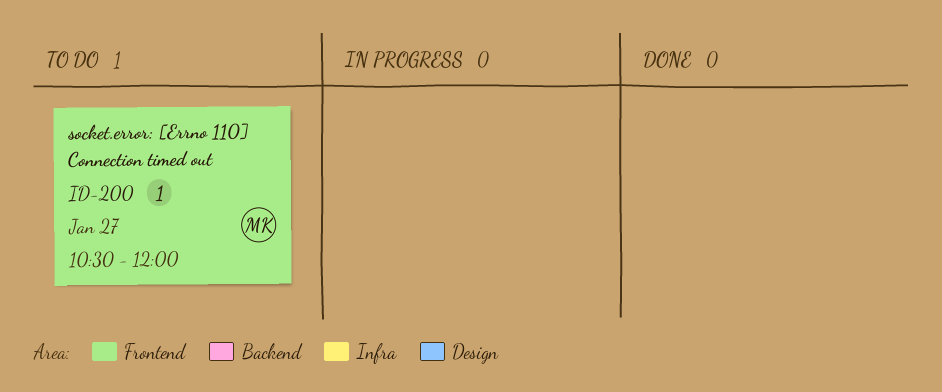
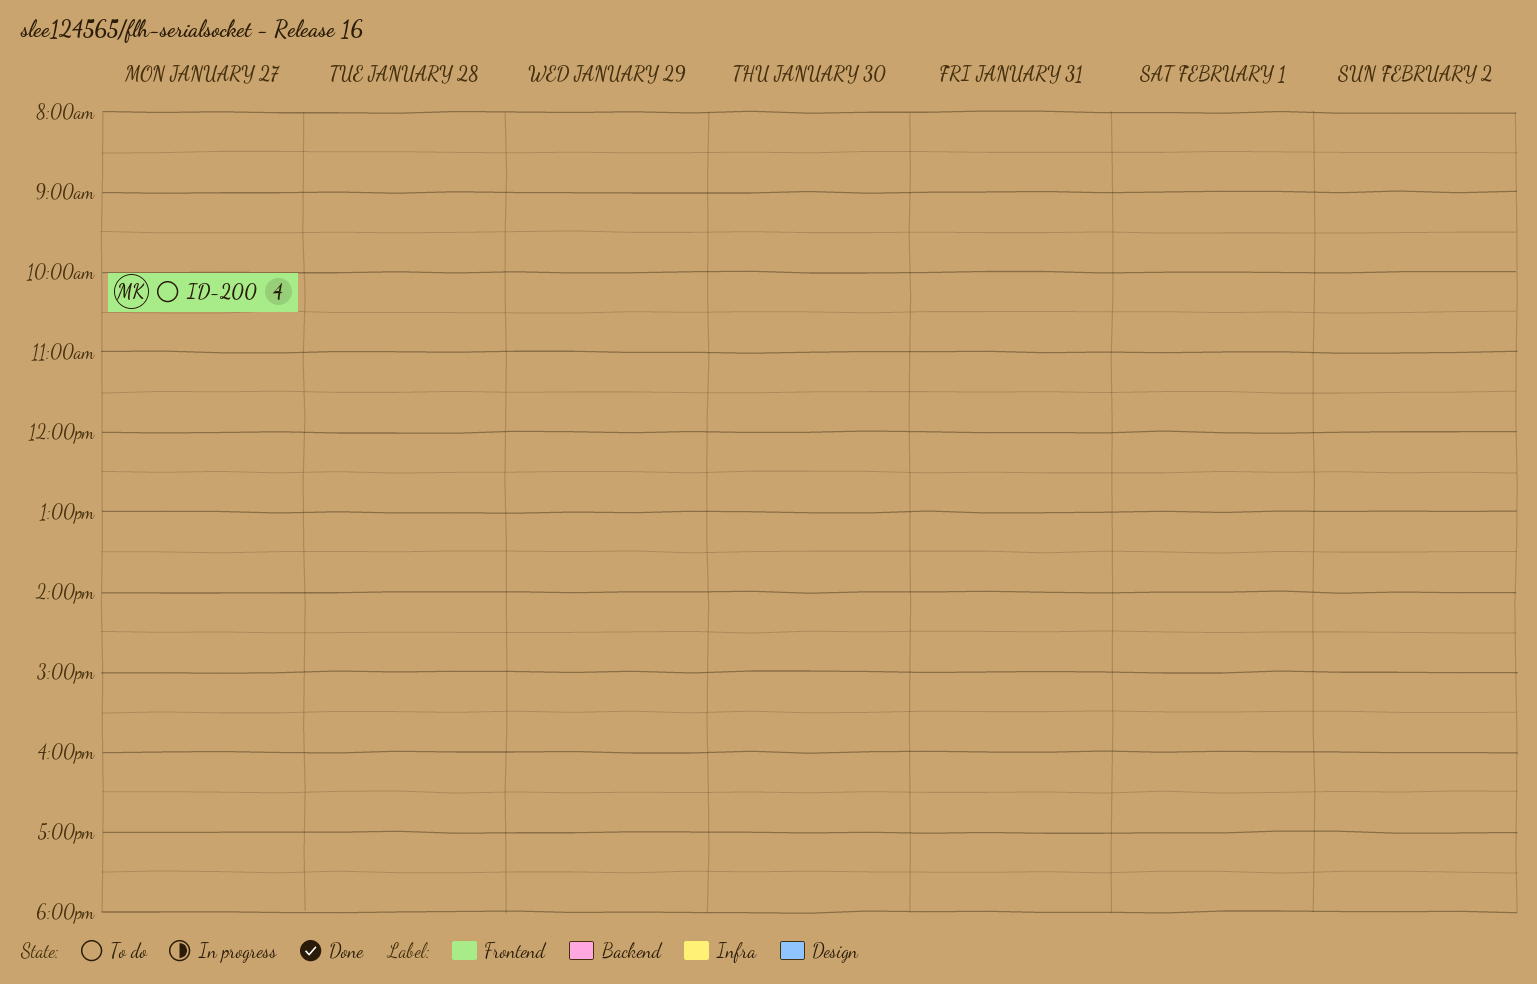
ID-200, estimate: 1 -> 4
ID-200, begins: 10:30 -> 10:00
ID-200, ends: 12:00 -> 10:30

